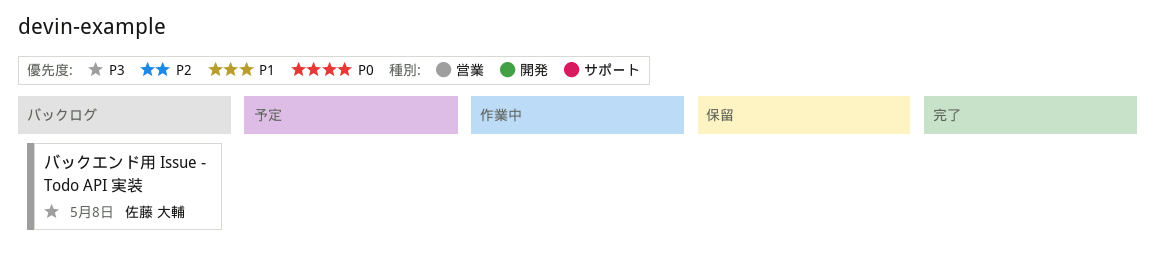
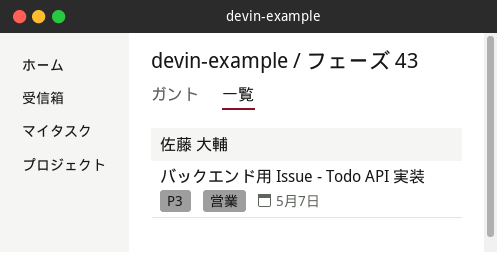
バックエンド用 Issue - Todo API 実装, due: May 8 -> May 7

